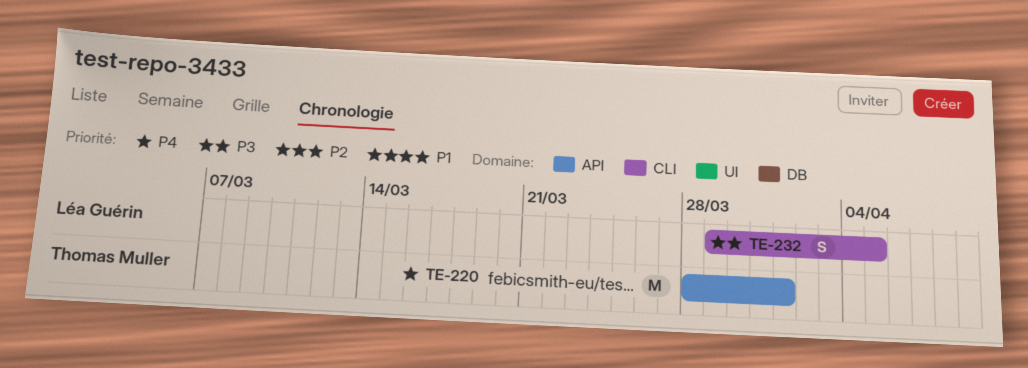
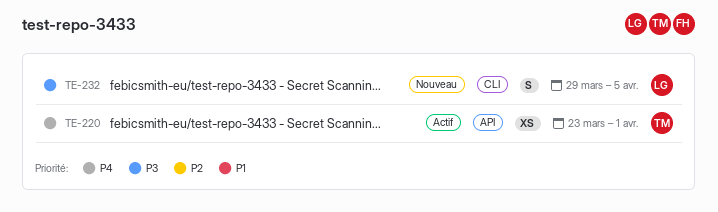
TE-220, estimate: M -> XS
TE-220, start: Mar 28 -> Mar 23

